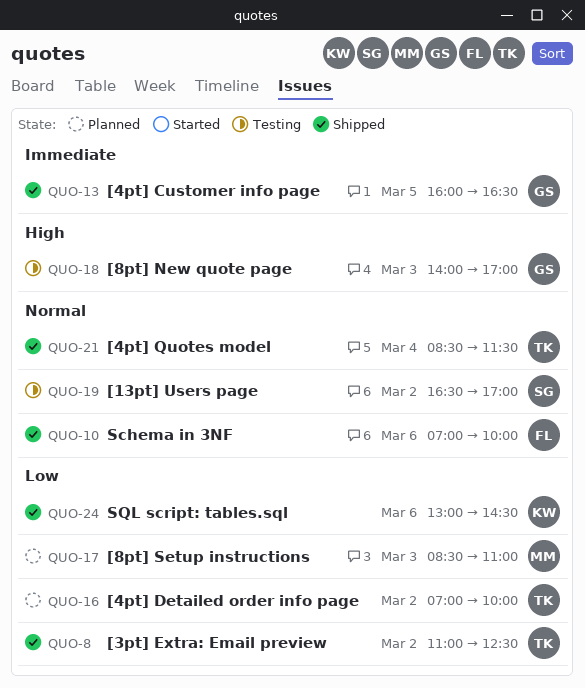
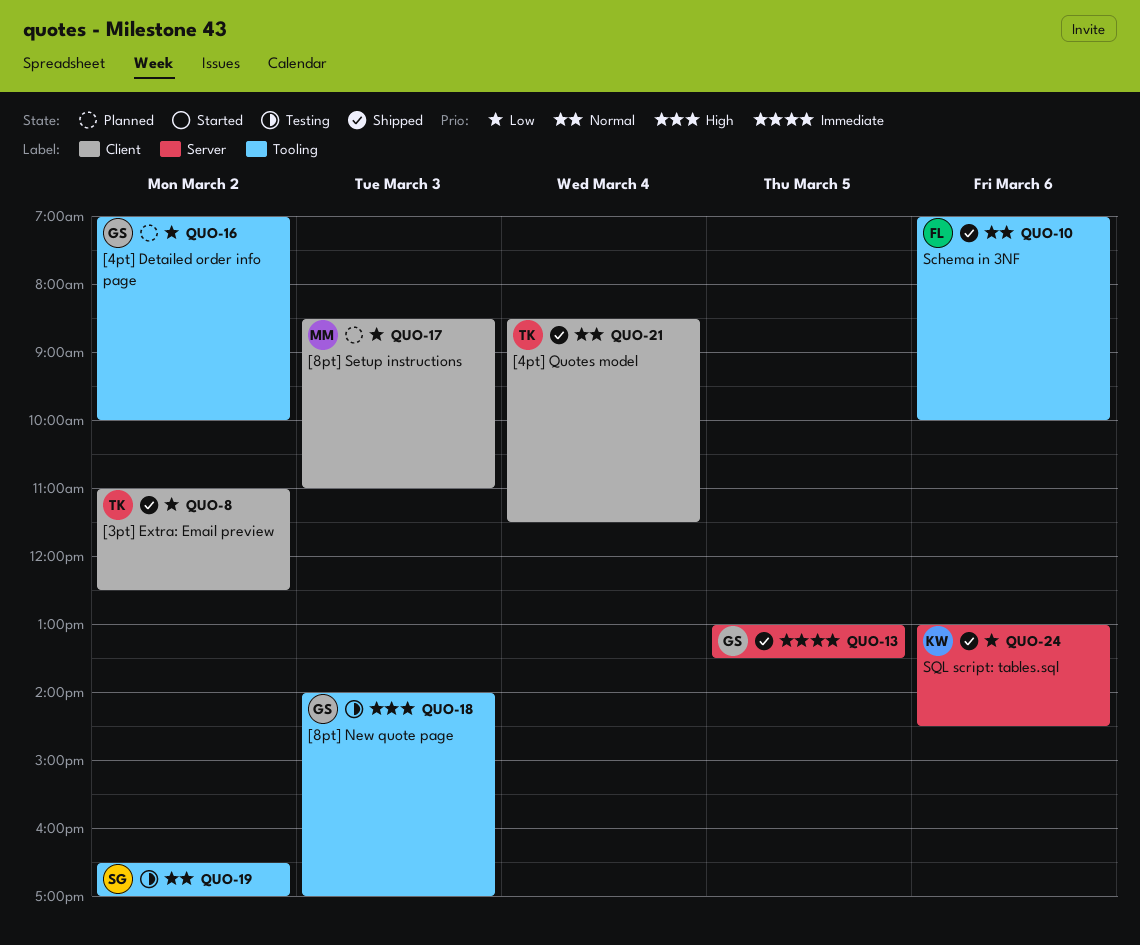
QUO-13, begins: 16:00 -> 13:00
QUO-13, ends: 16:30 -> 13:30
QUO-16, owner: TK -> GS

